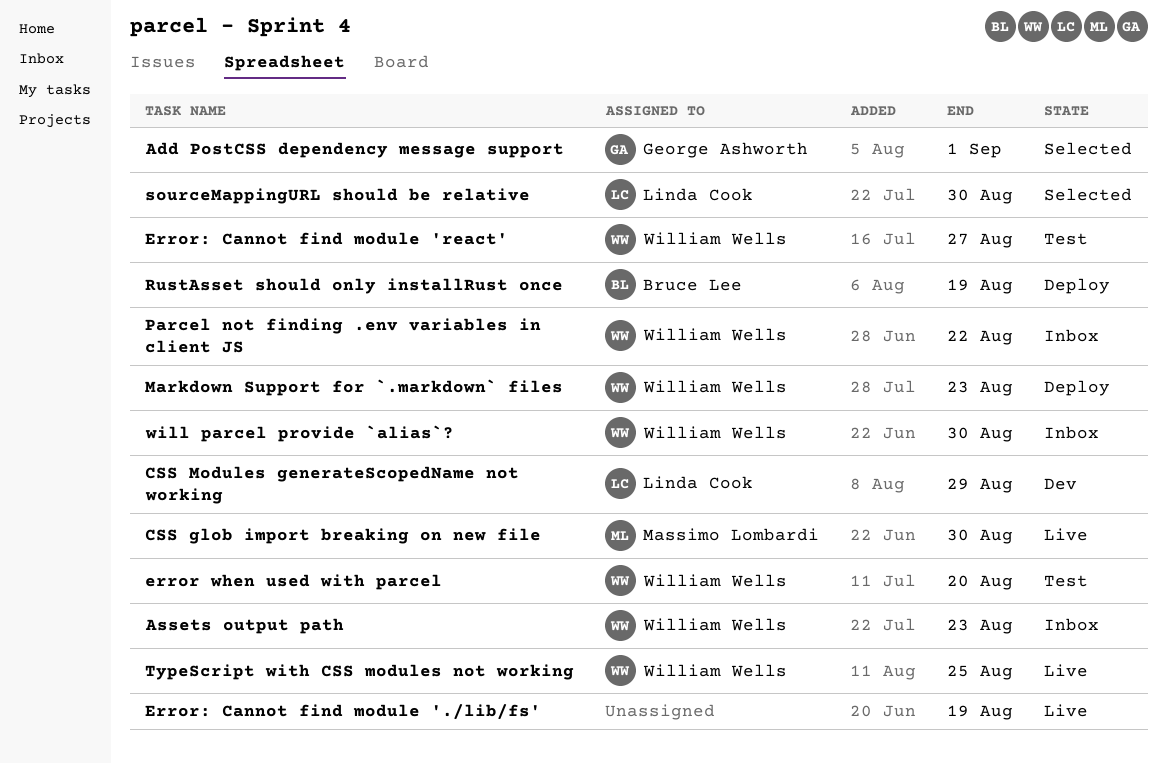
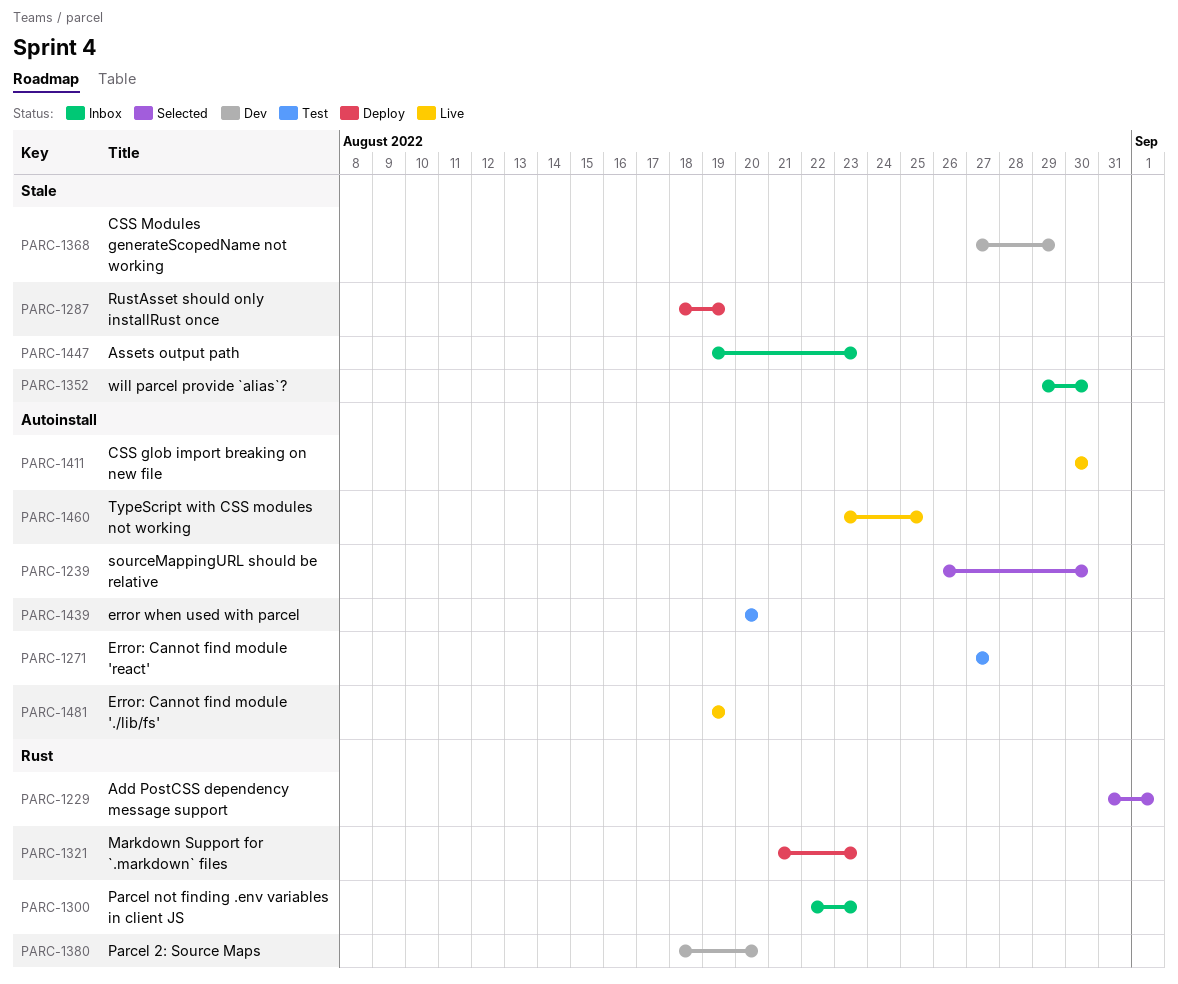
Parcel 2: Source Maps: none -> present
Parcel not finding .env variables in client JS, due: Aug 22 -> Aug 23

